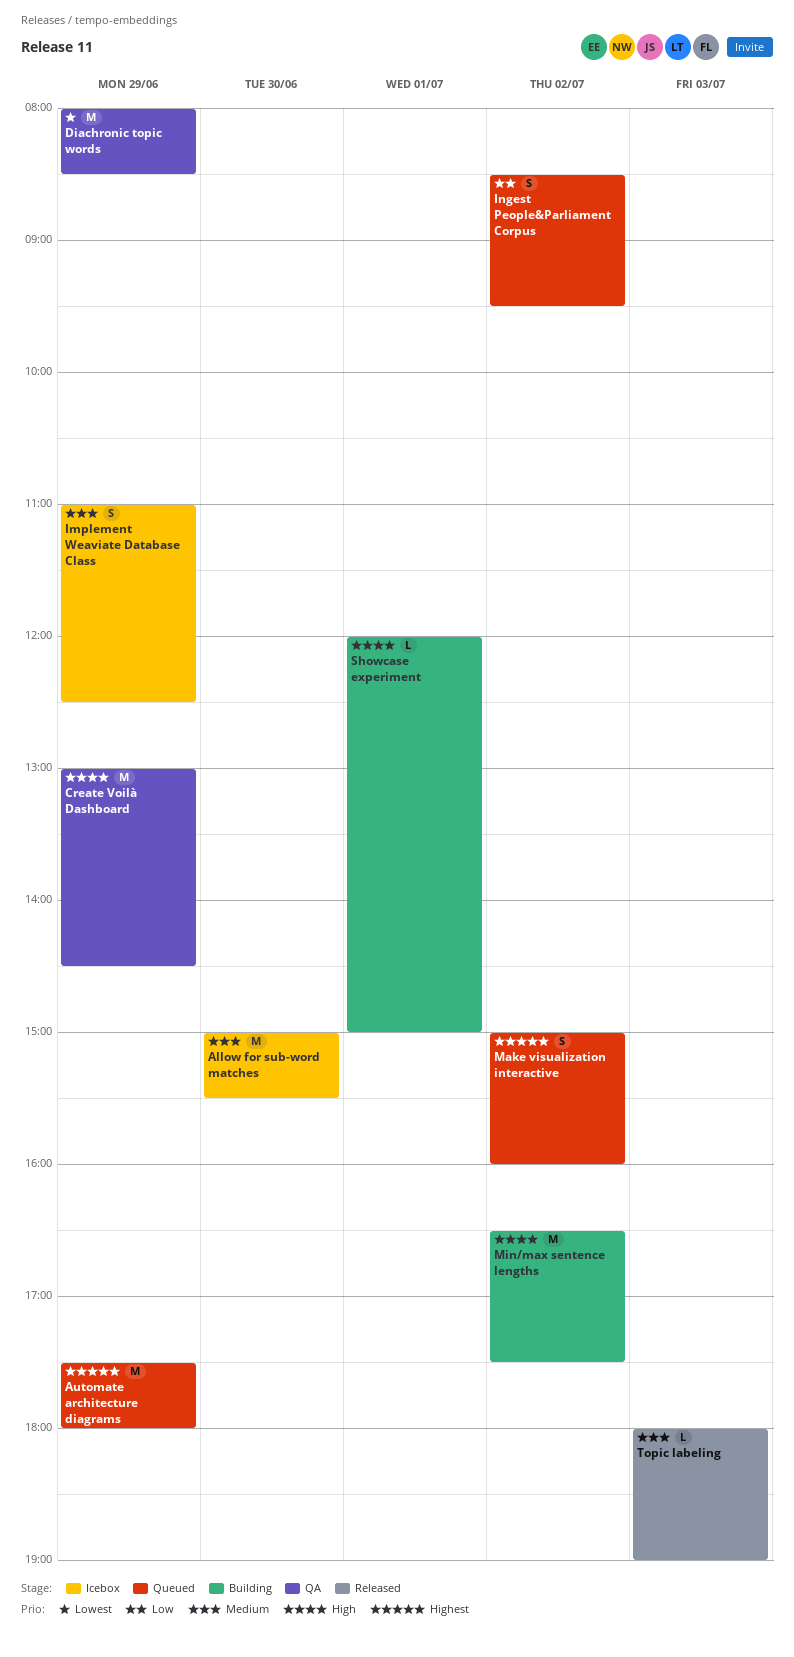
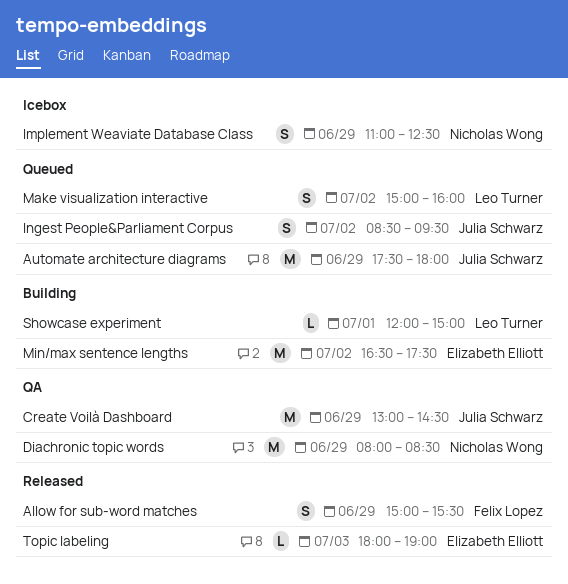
Allow for sub-word matches, status: Icebox -> Released
Allow for sub-word matches, estimate: M -> S
Allow for sub-word matches, day: Jun 30 -> Jun 29

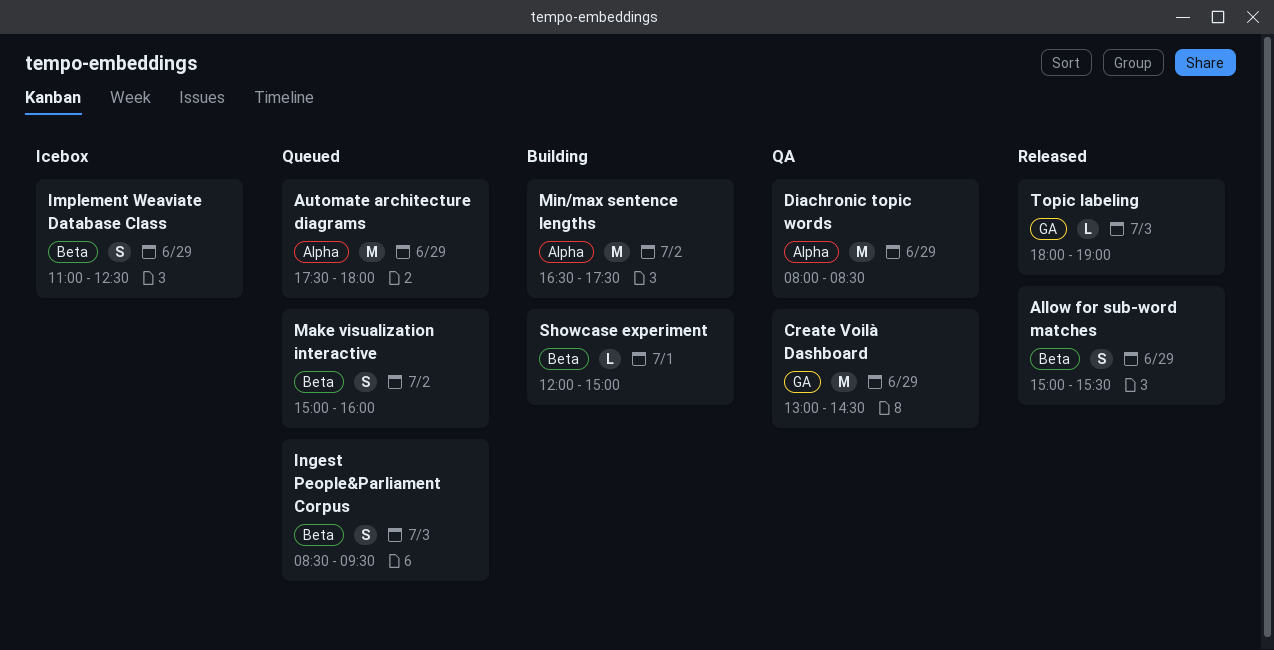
Ingest People&Parliament Corpus, day: Jul 2 -> Jul 3

